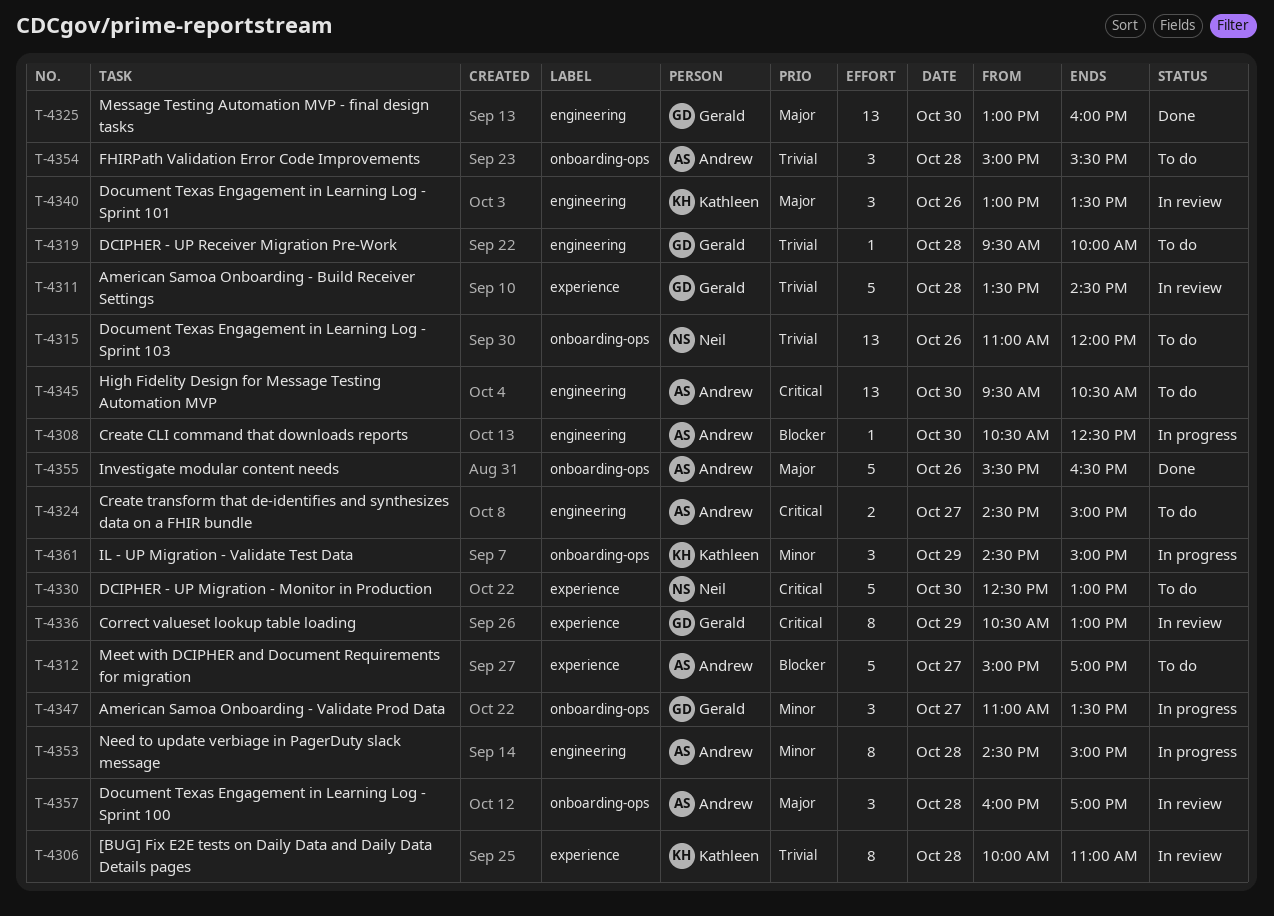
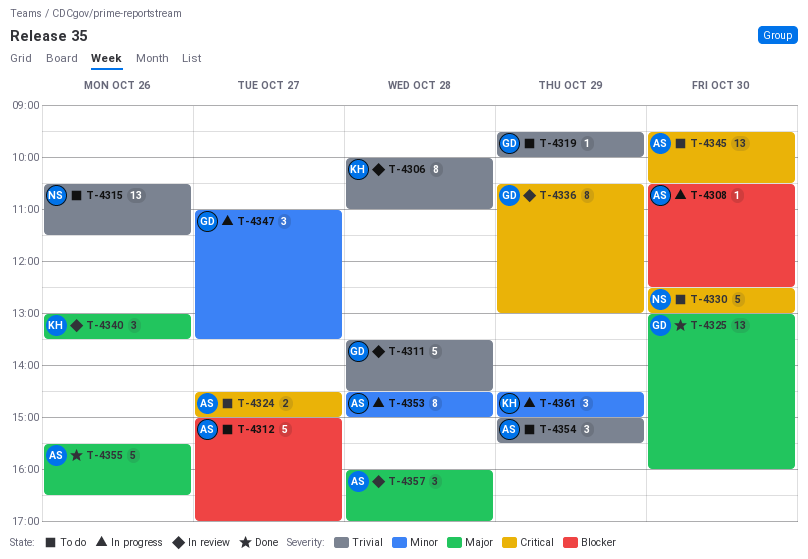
T-4315, begins: 11:00 -> 10:30
T-4315, ends: 12:00 -> 11:30
T-4319, day: Oct 28 -> Oct 29
T-4354, day: Oct 28 -> Oct 29

